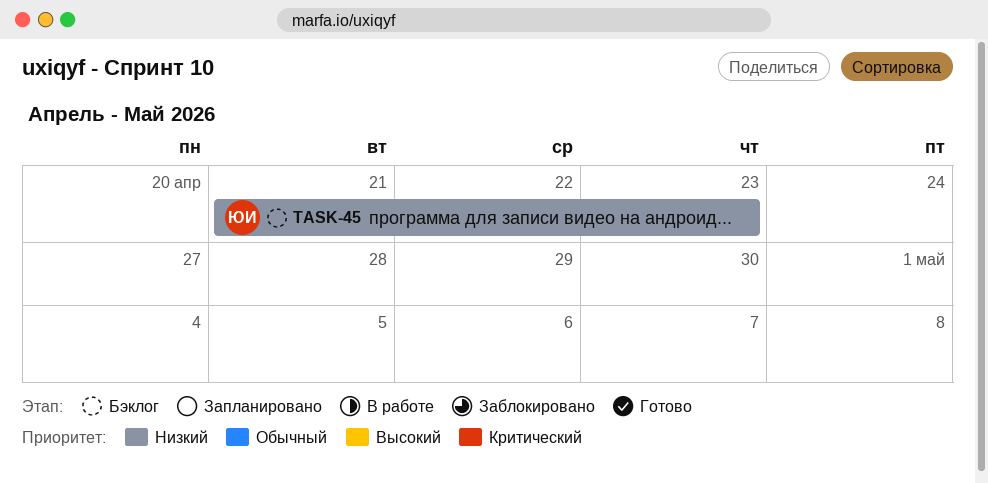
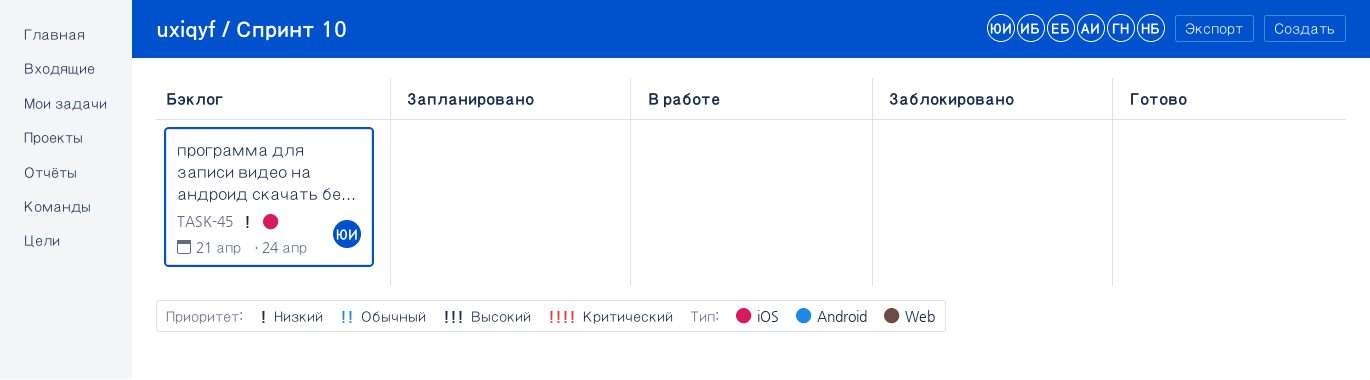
TASK-45, due: Apr 23 -> Apr 24

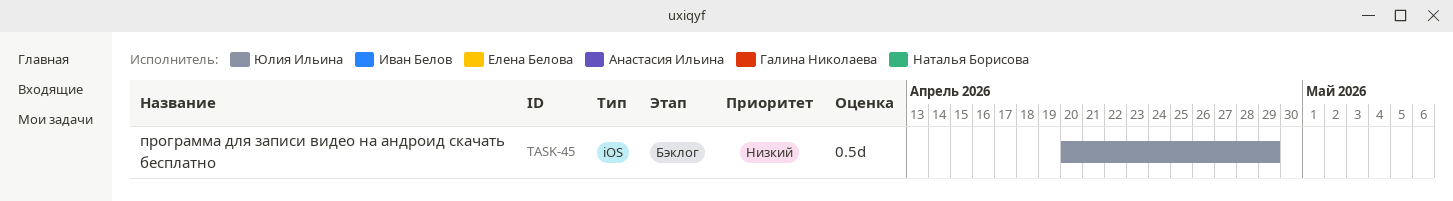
TASK-45, start: Apr 21 -> Apr 20
TASK-45, due: Apr 24 -> Apr 29

